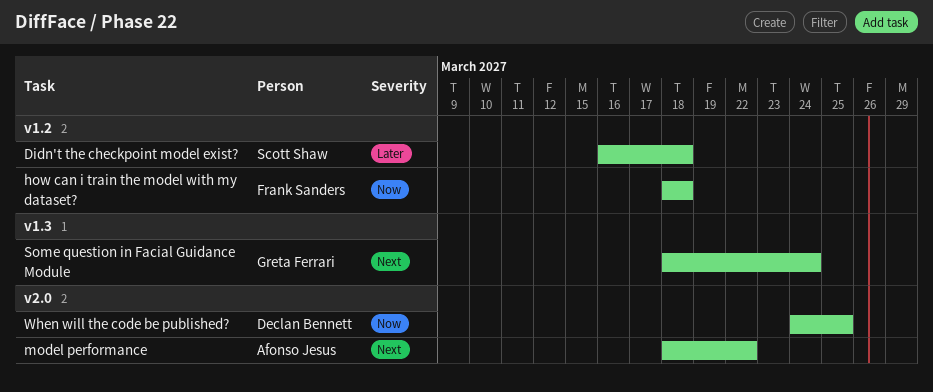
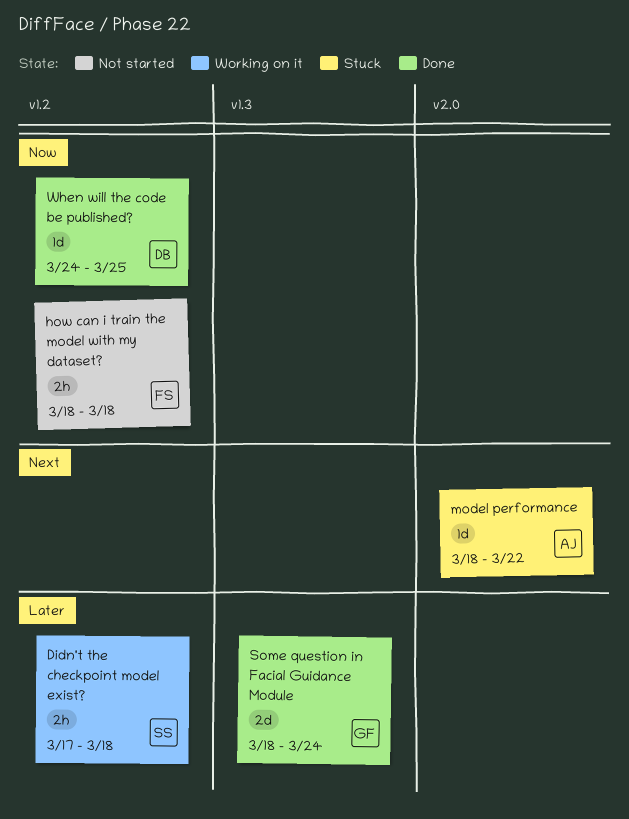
Didn't the checkpoint model exist?, start: Mar 16 -> Mar 17
Some question in Facial Guidance Module, priority: Next -> Later
When will the code be published?, label: v2.0 -> v1.2

